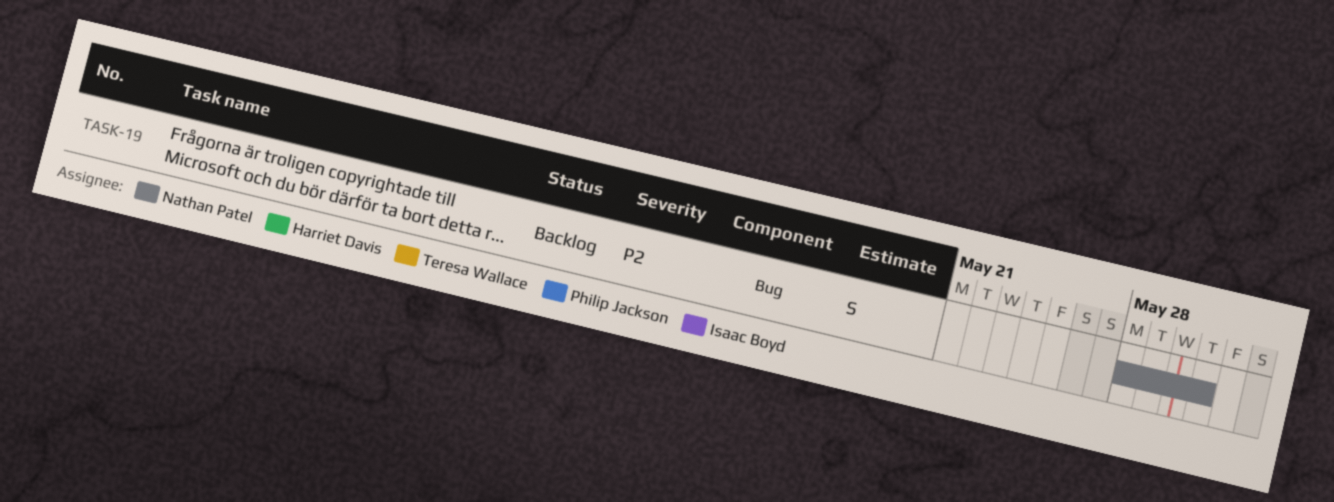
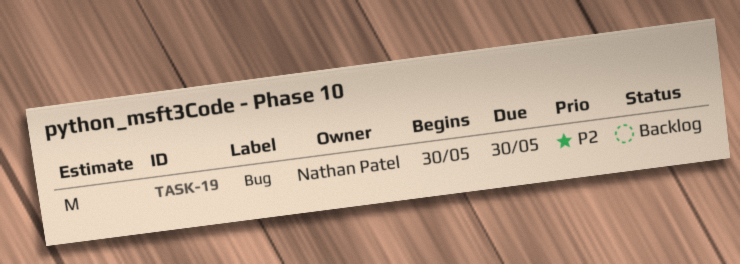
TASK-19, estimate: S -> M
TASK-19, start: May 28 -> May 30
TASK-19, due: May 31 -> May 30

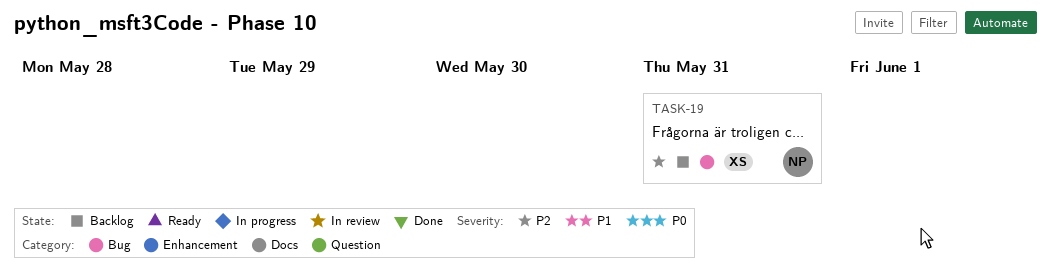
TASK-19, estimate: M -> XS
TASK-19, due: May 30 -> May 31

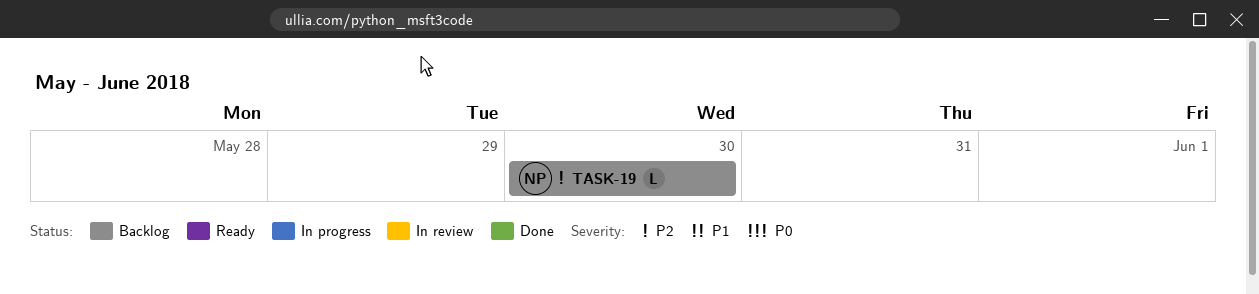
TASK-19, estimate: XS -> L
TASK-19, due: May 31 -> May 30

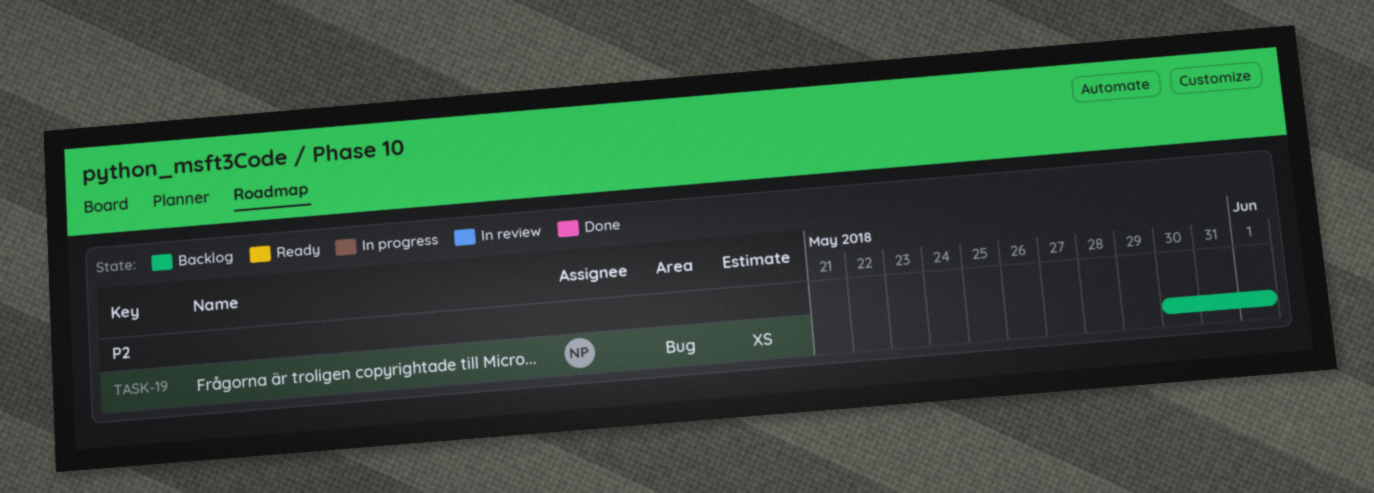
TASK-19, estimate: L -> XS
TASK-19, due: May 30 -> Jun 1

